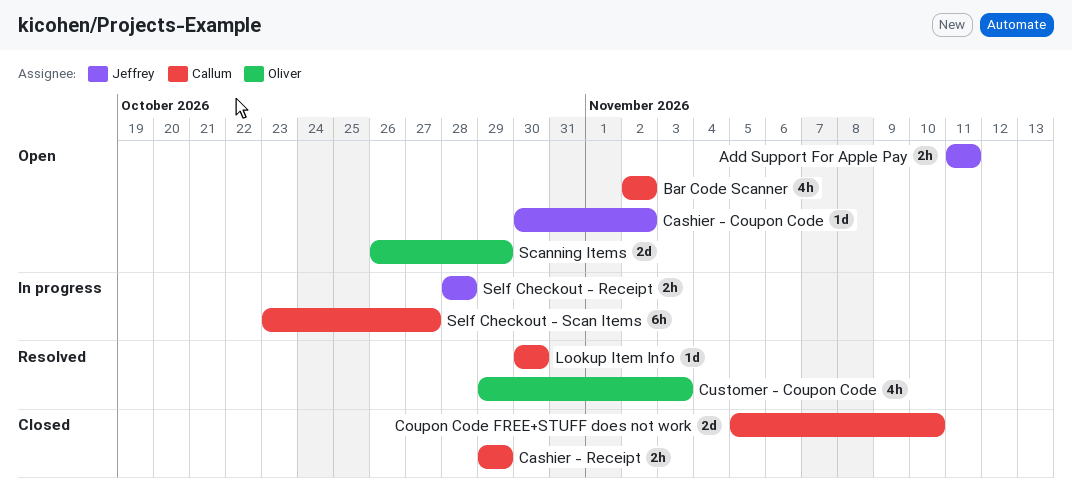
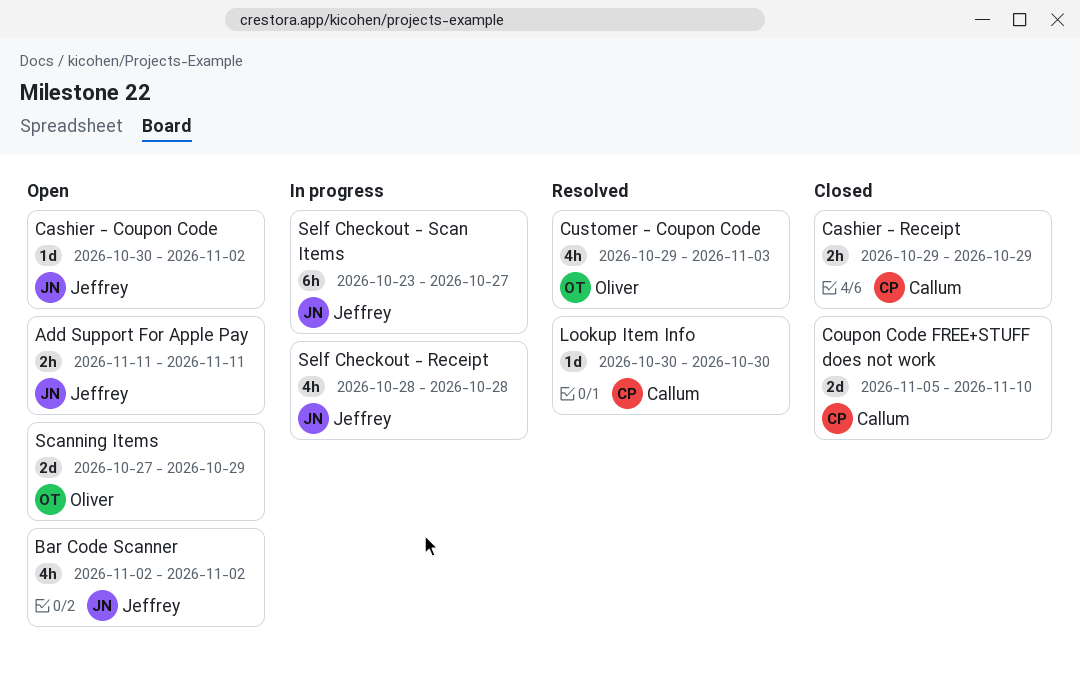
Bar Code Scanner, owner: Callum -> Jeffrey
Scanning Items, start: Oct 26 -> Oct 27
Self Checkout - Receipt, estimate: 2h -> 4h
Self Checkout - Scan Items, owner: Callum -> Jeffrey

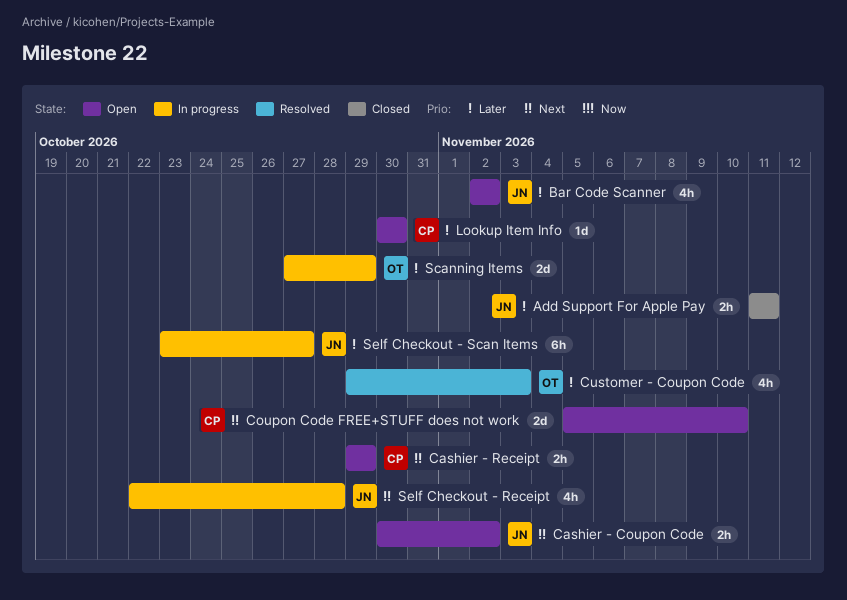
Add Support For Apple Pay, status: Open -> Closed
Cashier - Coupon Code, estimate: 1d -> 2h
Cashier - Receipt, status: Closed -> Open
Coupon Code FREE+STUFF does not work, status: Closed -> Open
Lookup Item Info, status: Resolved -> Open
Scanning Items, status: Open -> In progress
Self Checkout - Receipt, start: Oct 28 -> Oct 22

